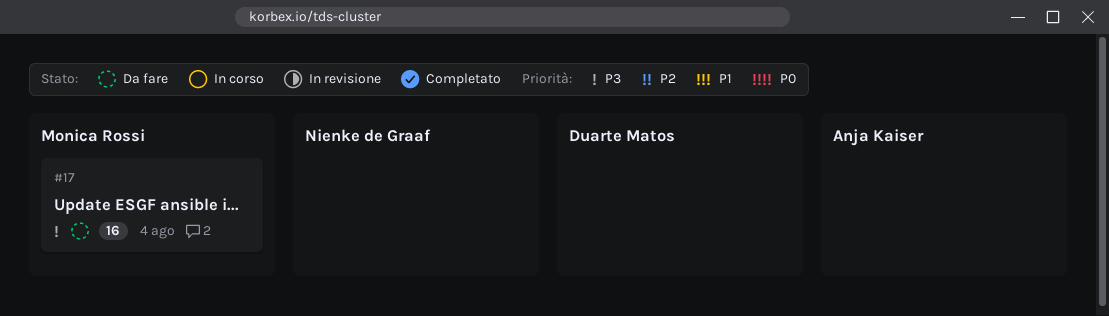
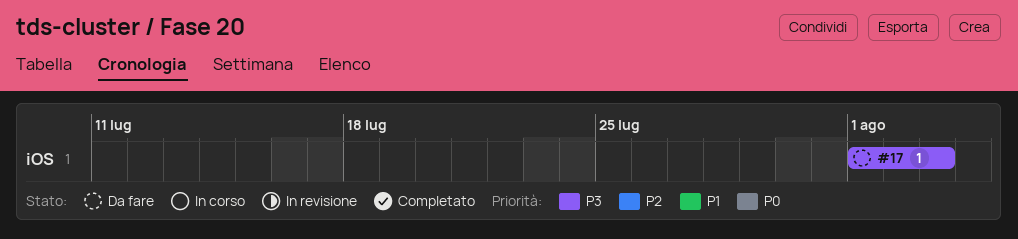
#17, estimate: 16 -> 1
#17, due: Aug 4 -> Aug 3

